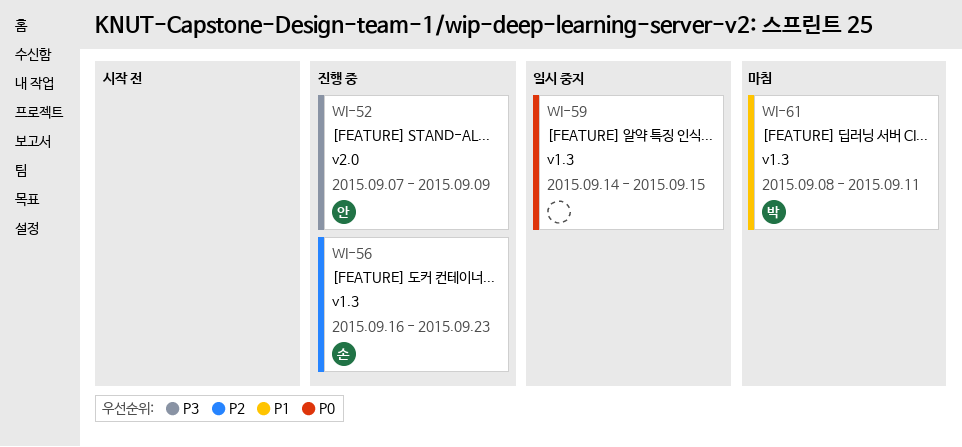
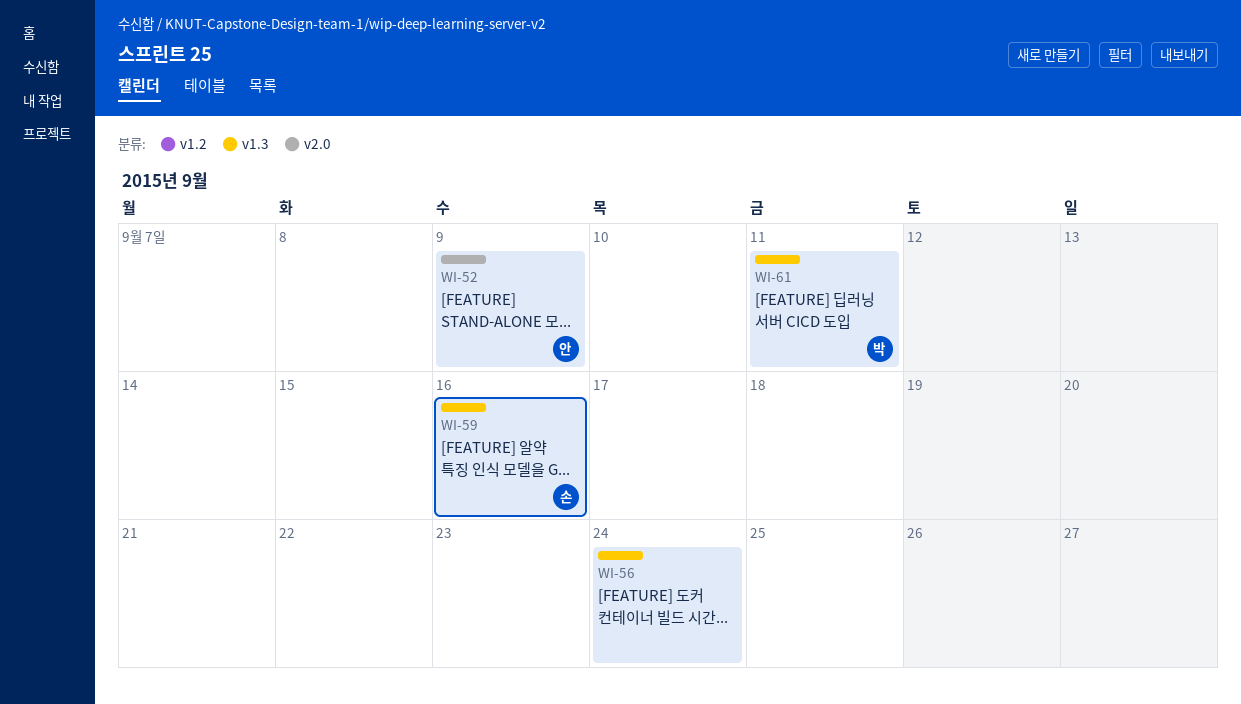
WI-56, owner: 손 -> none
WI-56, due: Sep 23 -> Sep 24
WI-59, owner: none -> 손
WI-59, due: Sep 15 -> Sep 16

